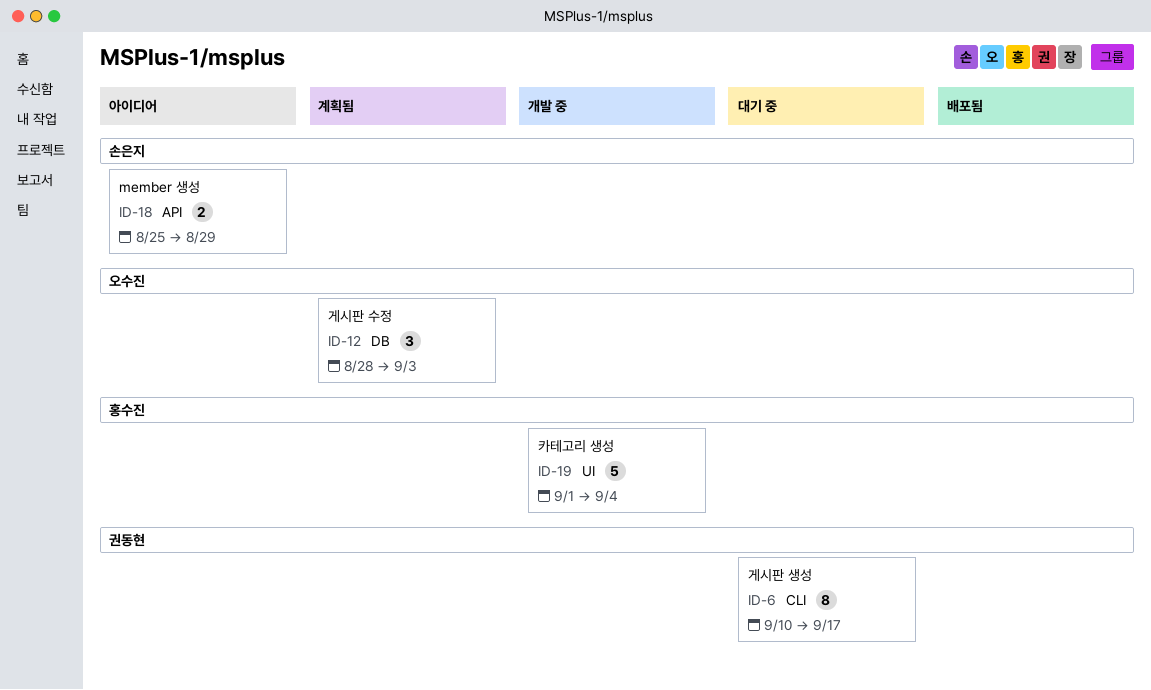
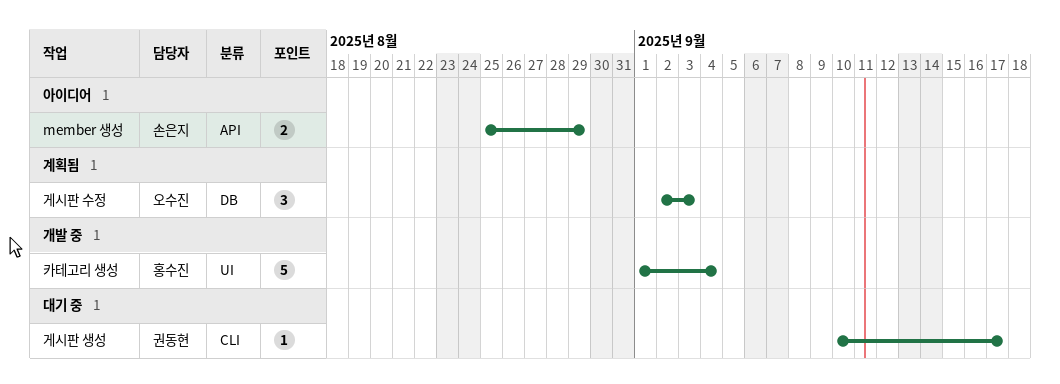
게시판 생성, estimate: 8 -> 1
게시판 수정, start: Aug 28 -> Sep 2

